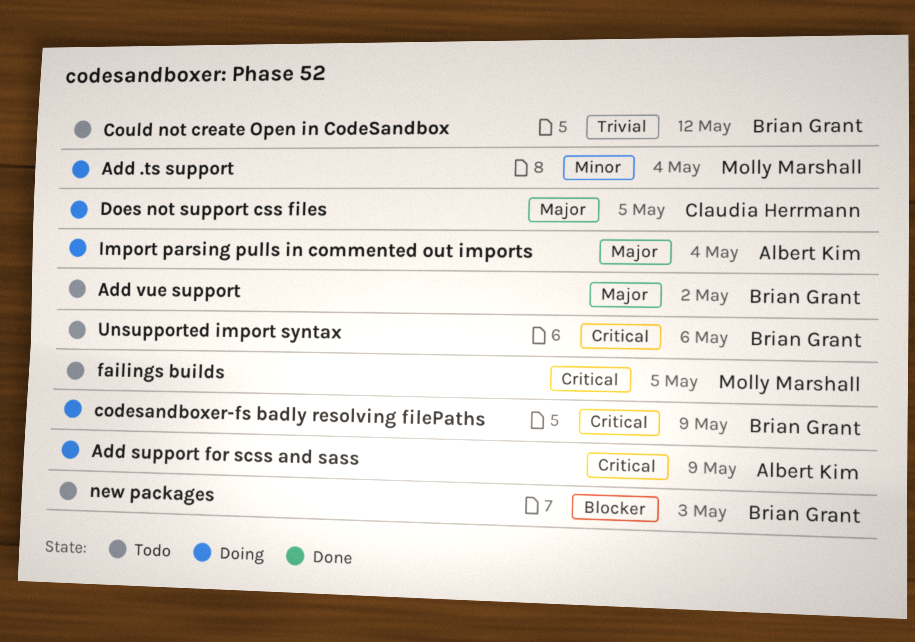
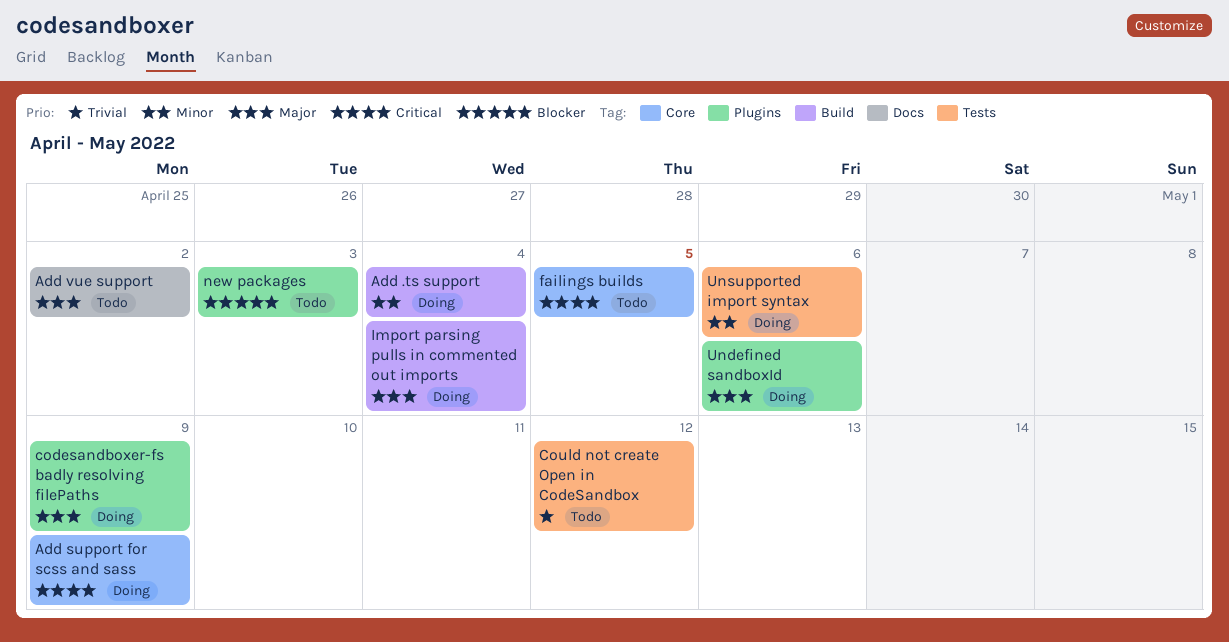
codesandboxer-fs badly resolving filePaths, priority: Critical -> Major
Does not support css files: present -> none
Undefined sandboxId: none -> present
Unsupported import syntax, status: Todo -> Doing
Unsupported import syntax, priority: Critical -> Minor

